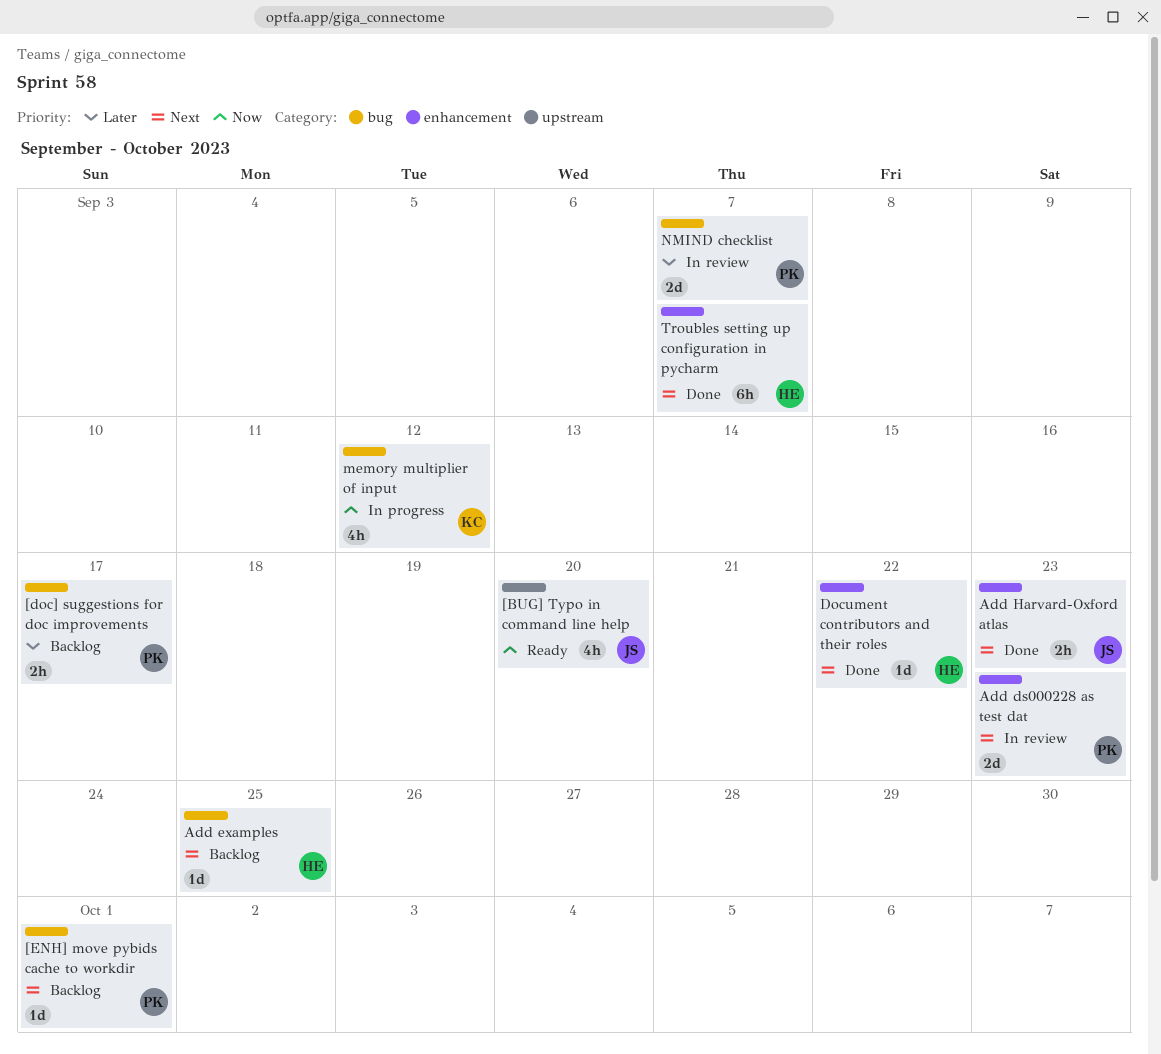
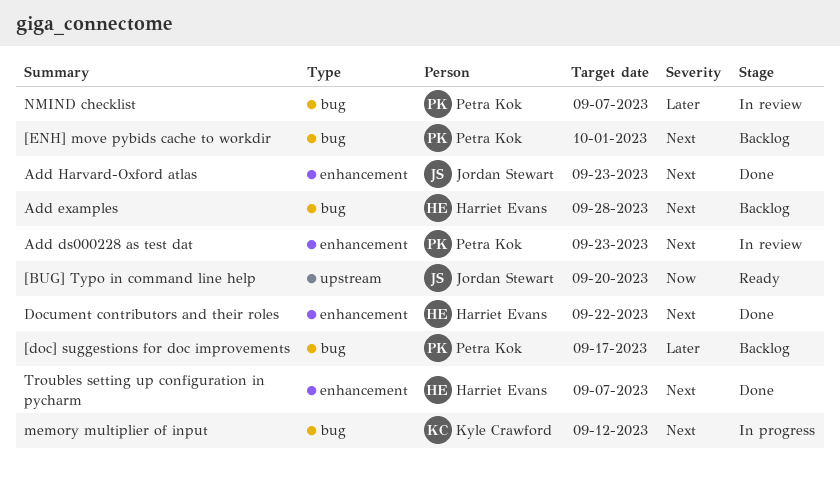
Add examples, due: Sep 25 -> Sep 28
memory multiplier of input, priority: Now -> Next

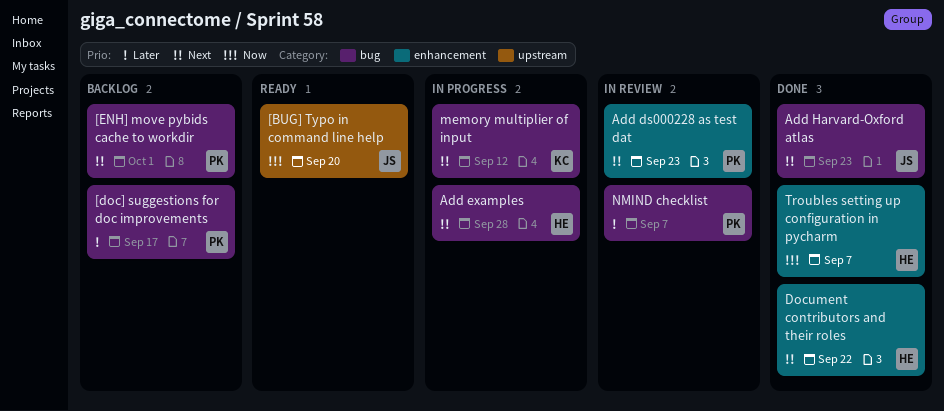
Add examples, status: Backlog -> In progress
Add Harvard-Oxford atlas, label: enhancement -> bug
Troubles setting up configuration in pycharm, priority: Next -> Now

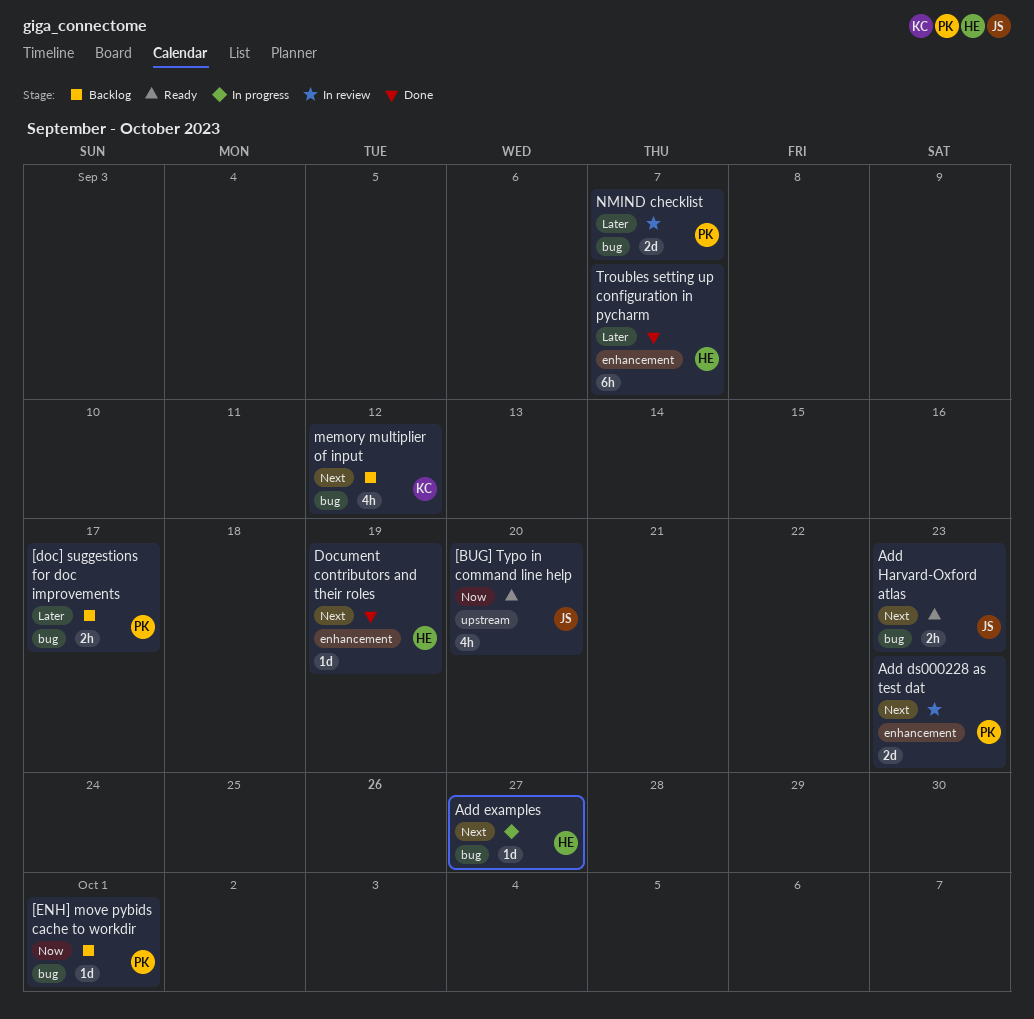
[ENH] move pybids cache to workdir, priority: Next -> Now
Add examples, due: Sep 28 -> Sep 27
Add Harvard-Oxford atlas, status: Done -> Ready
Document contributors and their roles, due: Sep 22 -> Sep 19
memory multiplier of input, status: In progress -> Backlog
Troubles setting up configuration in pycharm, priority: Now -> Later

